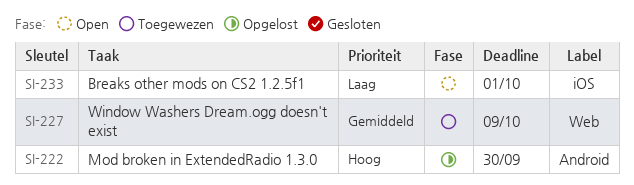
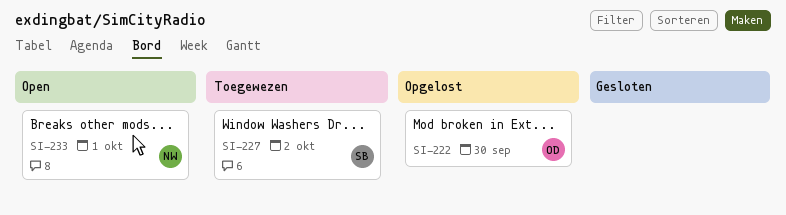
SI-227, due: Oct 9 -> Oct 2

